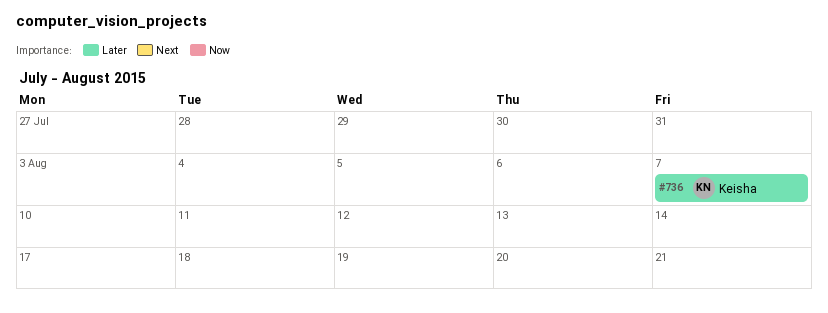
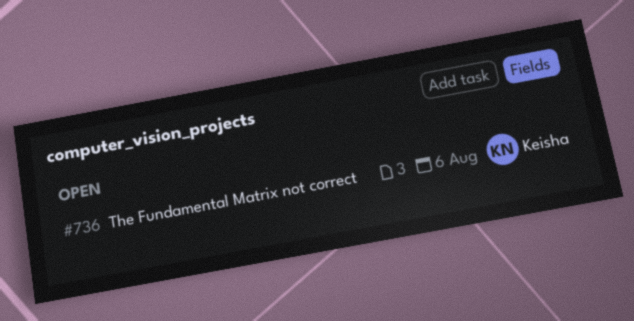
#736, due: Aug 7 -> Aug 6

